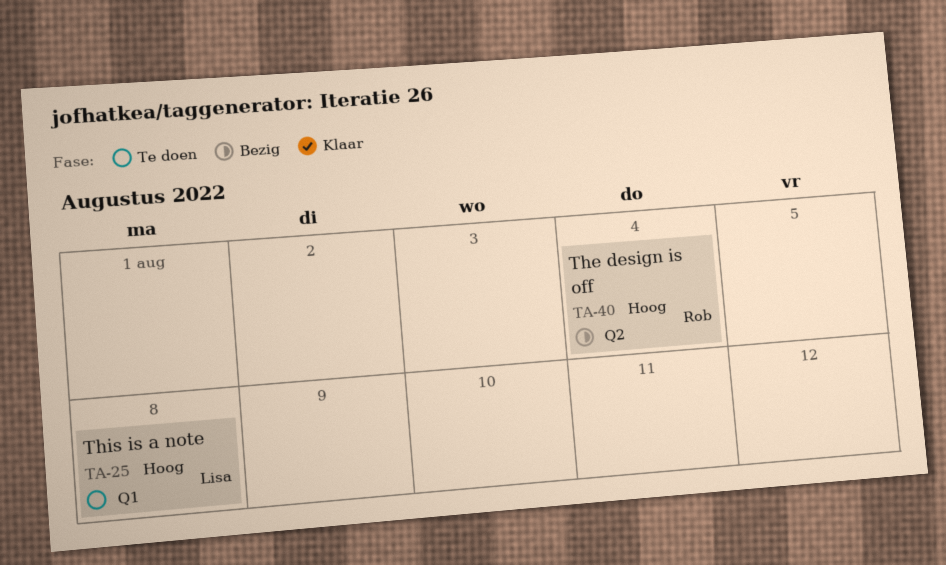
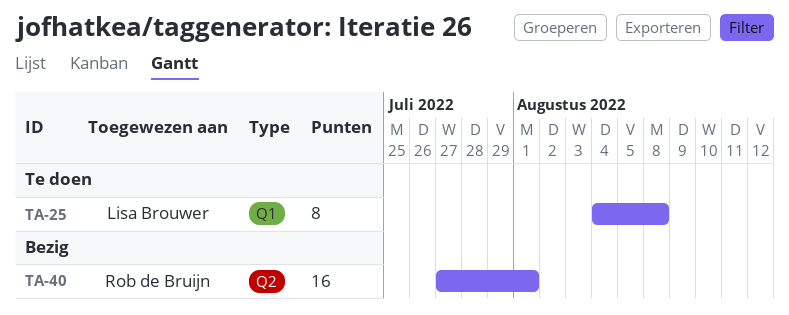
TA-40, due: Aug 4 -> Aug 1

